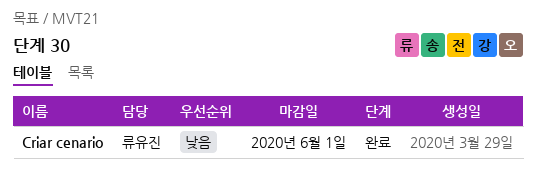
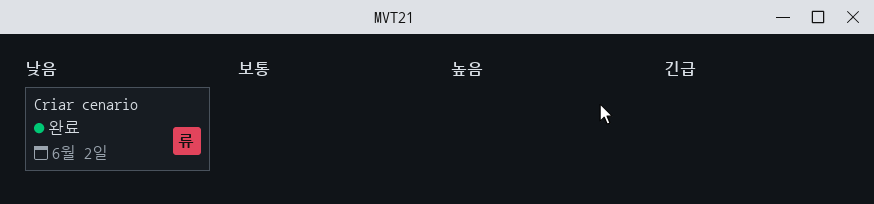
Criar cenario, due: Jun 1 -> Jun 2

